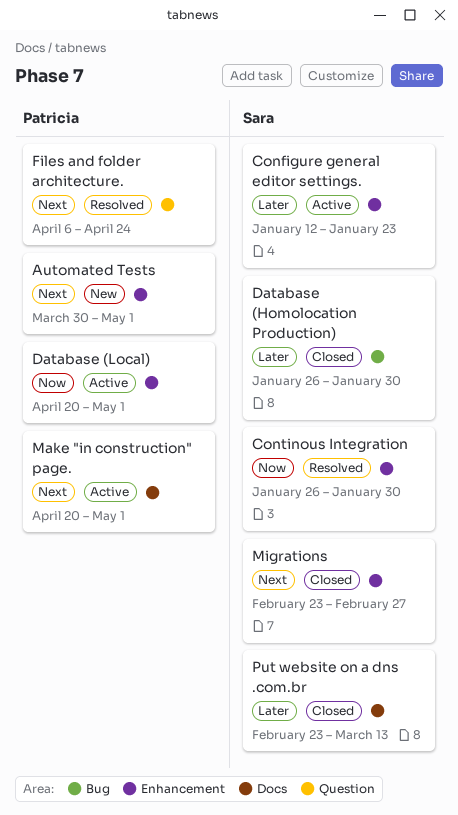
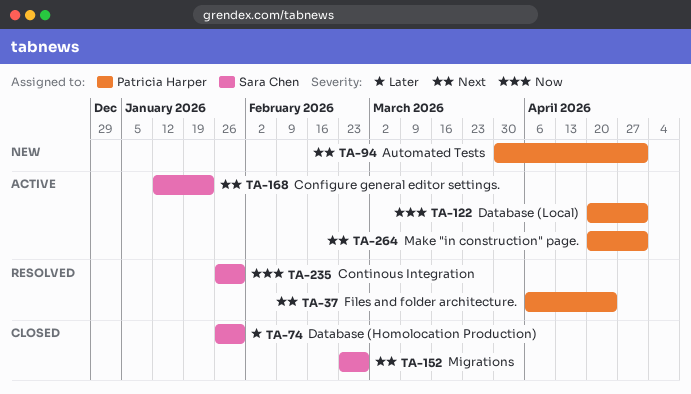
Configure general editor settings., priority: Later -> Next
Put website on a dns .com.br: present -> none

